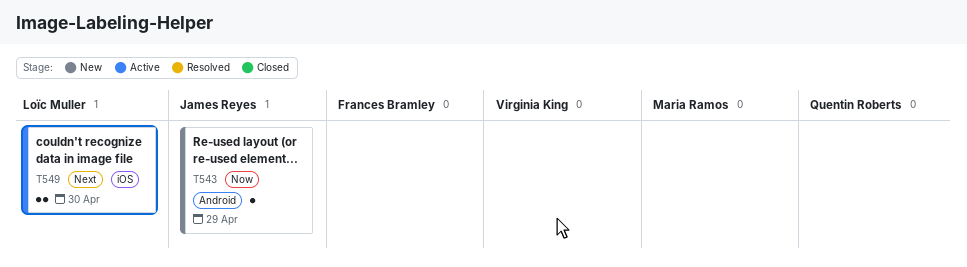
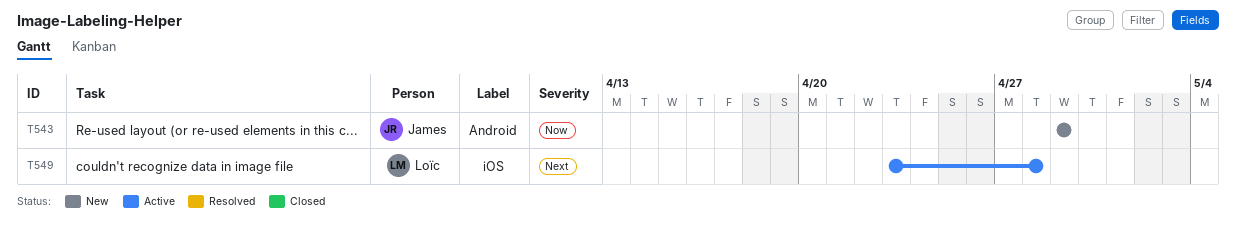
T549, due: Apr 30 -> Apr 28

